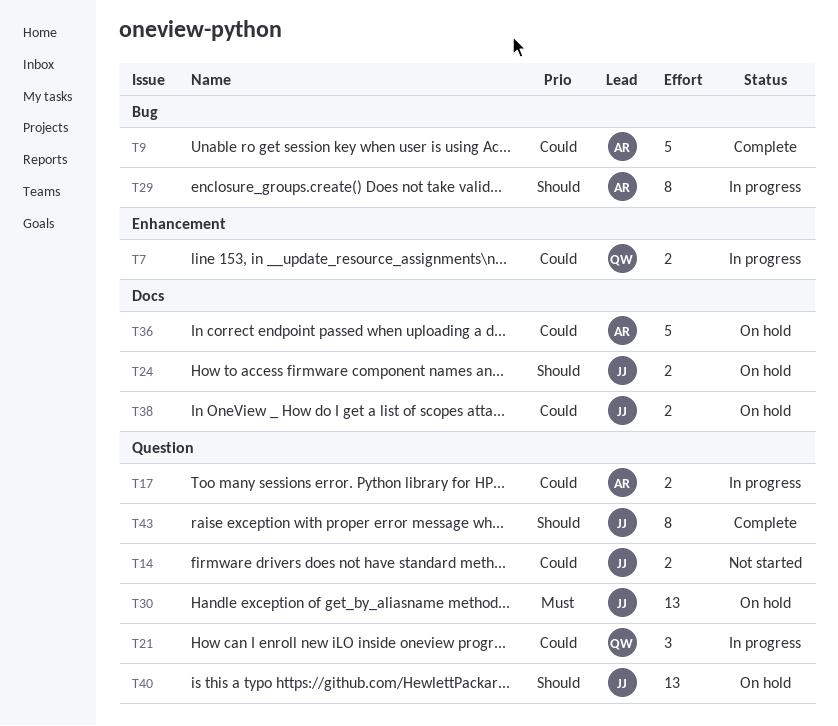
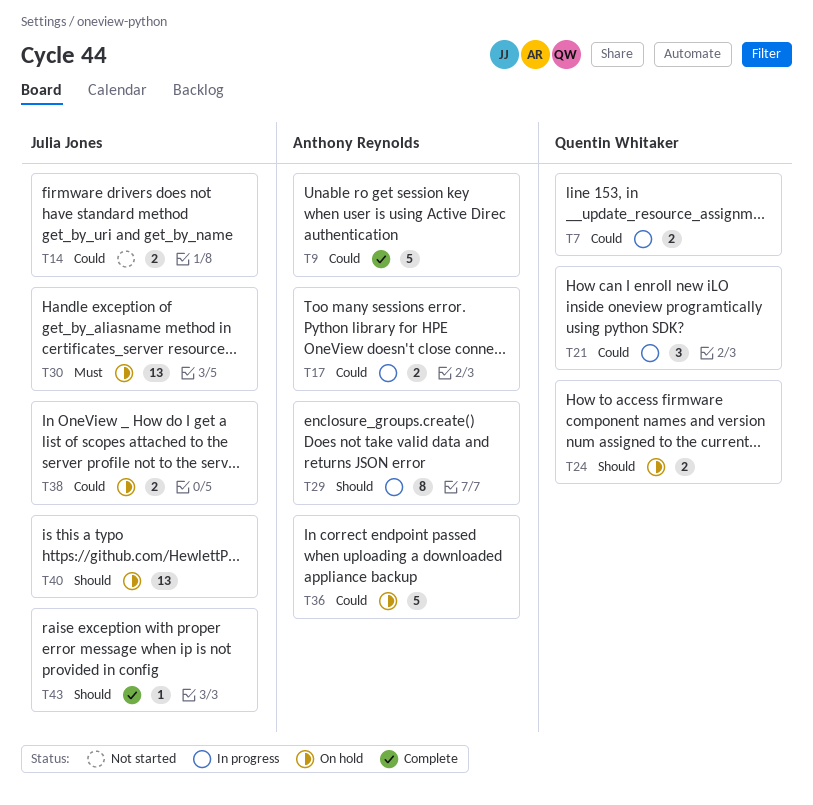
T24, owner: Julia Jones -> Quentin Whitaker
T43, estimate: 8 -> 1

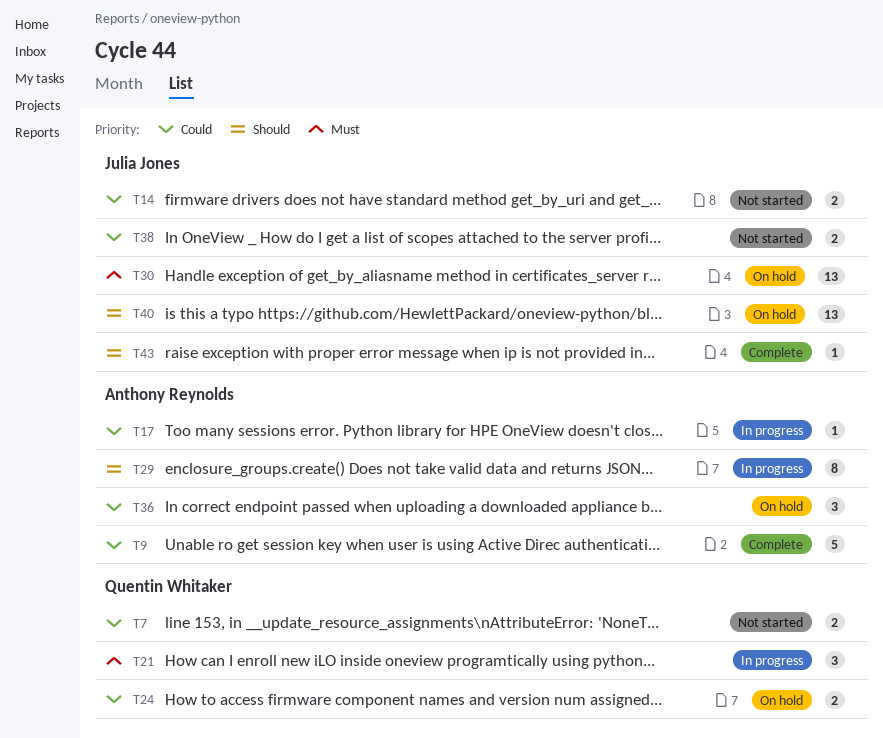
T7, status: In progress -> Not started
T17, estimate: 2 -> 1
T21, priority: Could -> Must
T24, priority: Should -> Could
T36, estimate: 5 -> 3
T38, status: On hold -> Not started

